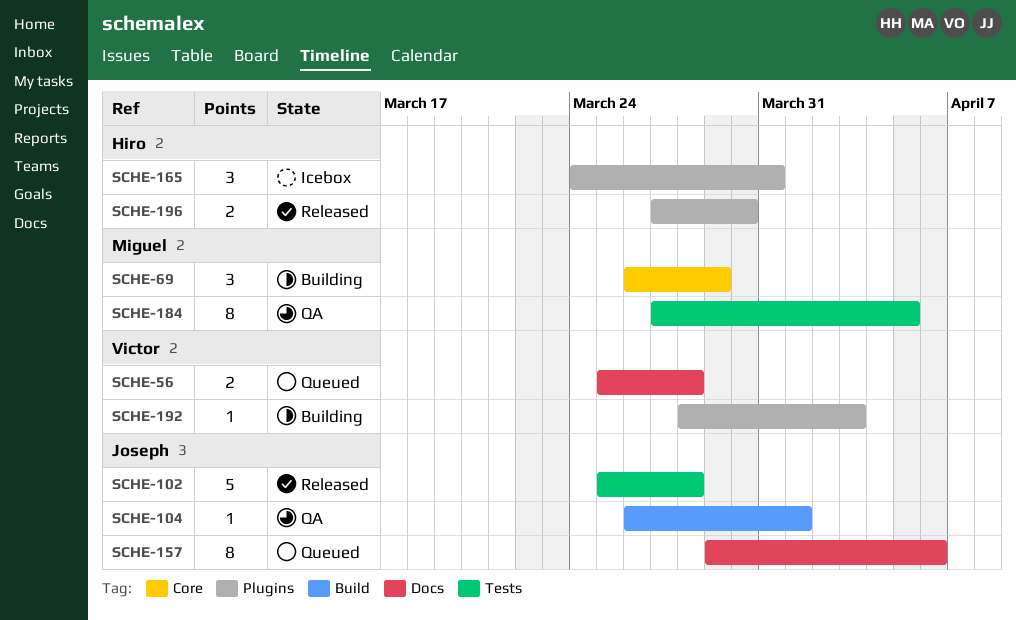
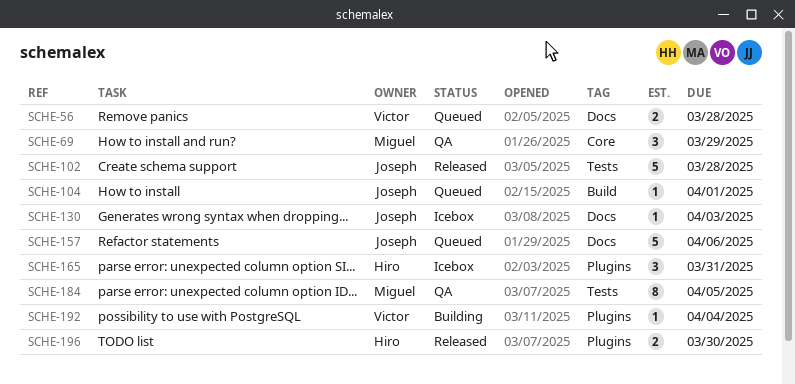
SCHE-69, status: Building -> QA
SCHE-104, status: QA -> Queued
SCHE-130: none -> present
SCHE-157, estimate: 8 -> 5
SCHE-192, due: Apr 3 -> Apr 4

